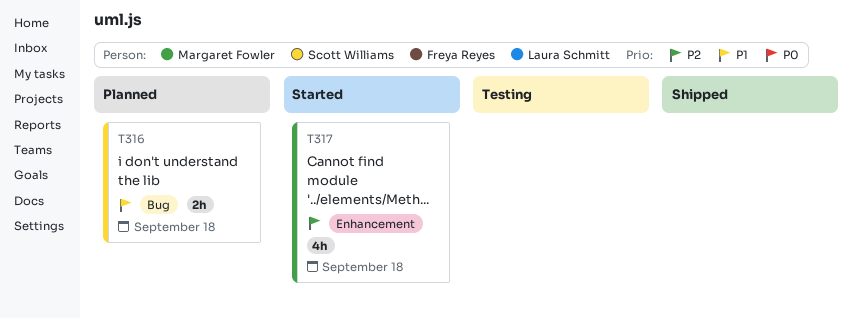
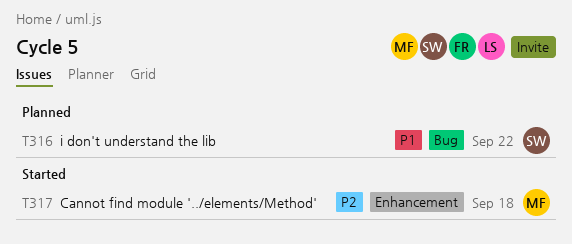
T316, due: Sep 18 -> Sep 22

